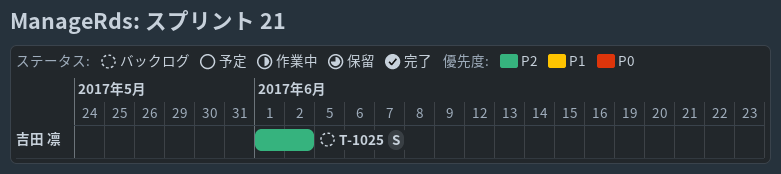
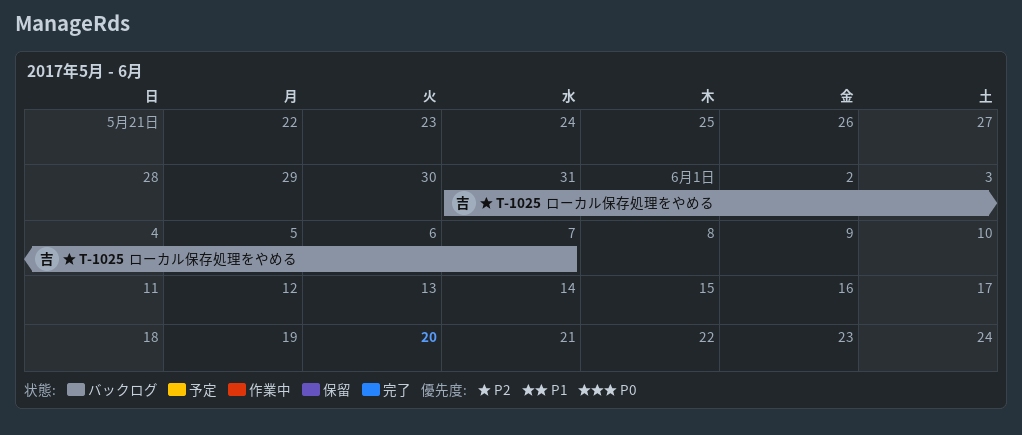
T-1025, start: Jun 1 -> May 31
T-1025, due: Jun 2 -> Jun 7

